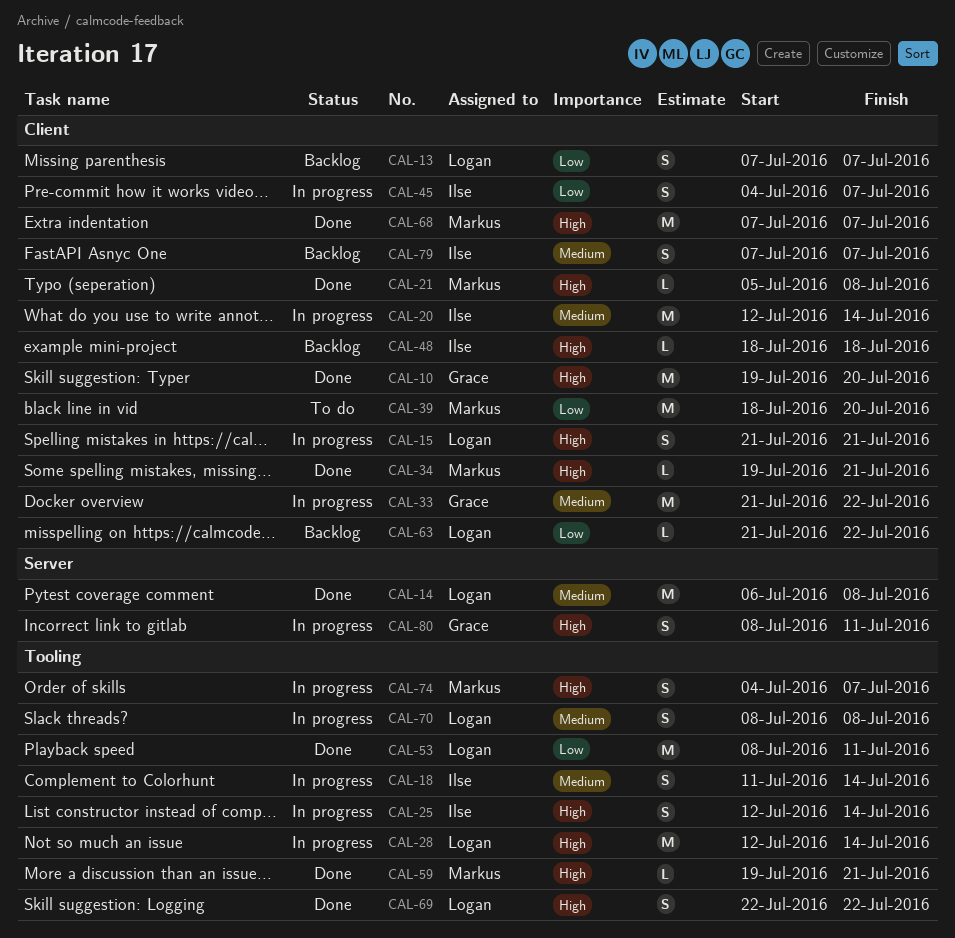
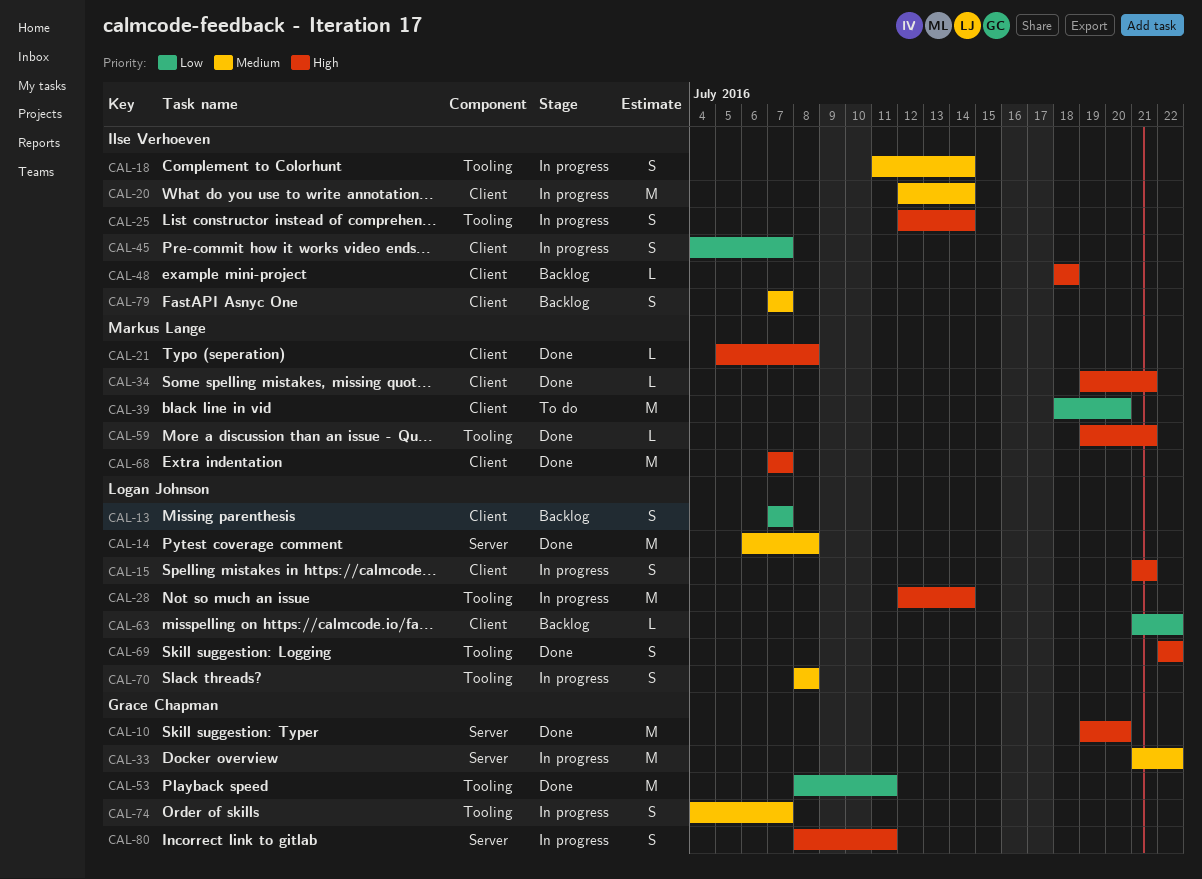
CAL-10, label: Client -> Server
CAL-33, label: Client -> Server
CAL-53, owner: Logan Johnson -> Grace Chapman
CAL-74, owner: Markus Lange -> Grace Chapman
CAL-74, priority: High -> Medium

